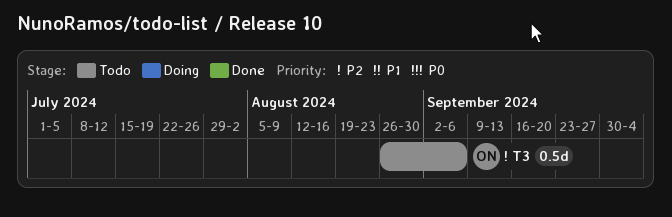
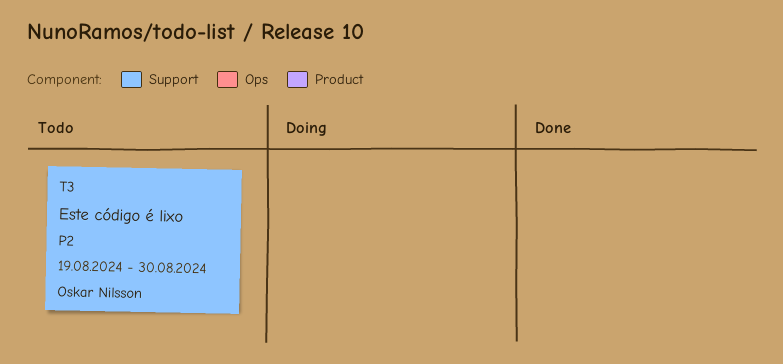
T3, start: Aug 26 -> Aug 19
T3, due: Sep 6 -> Aug 30

